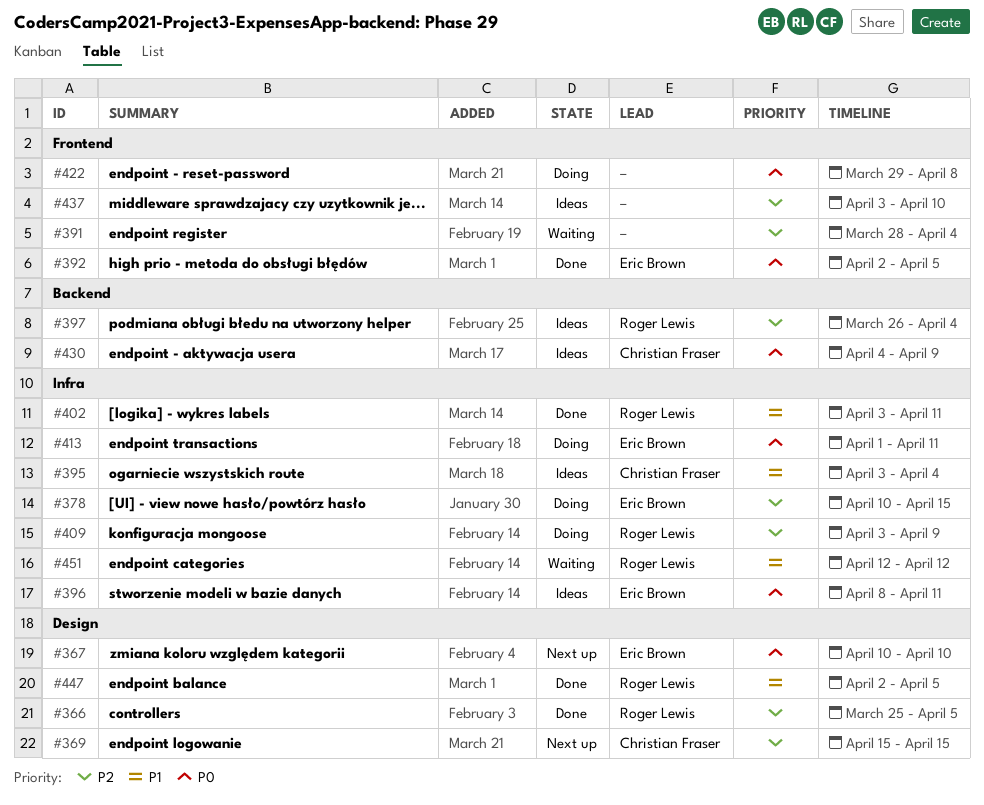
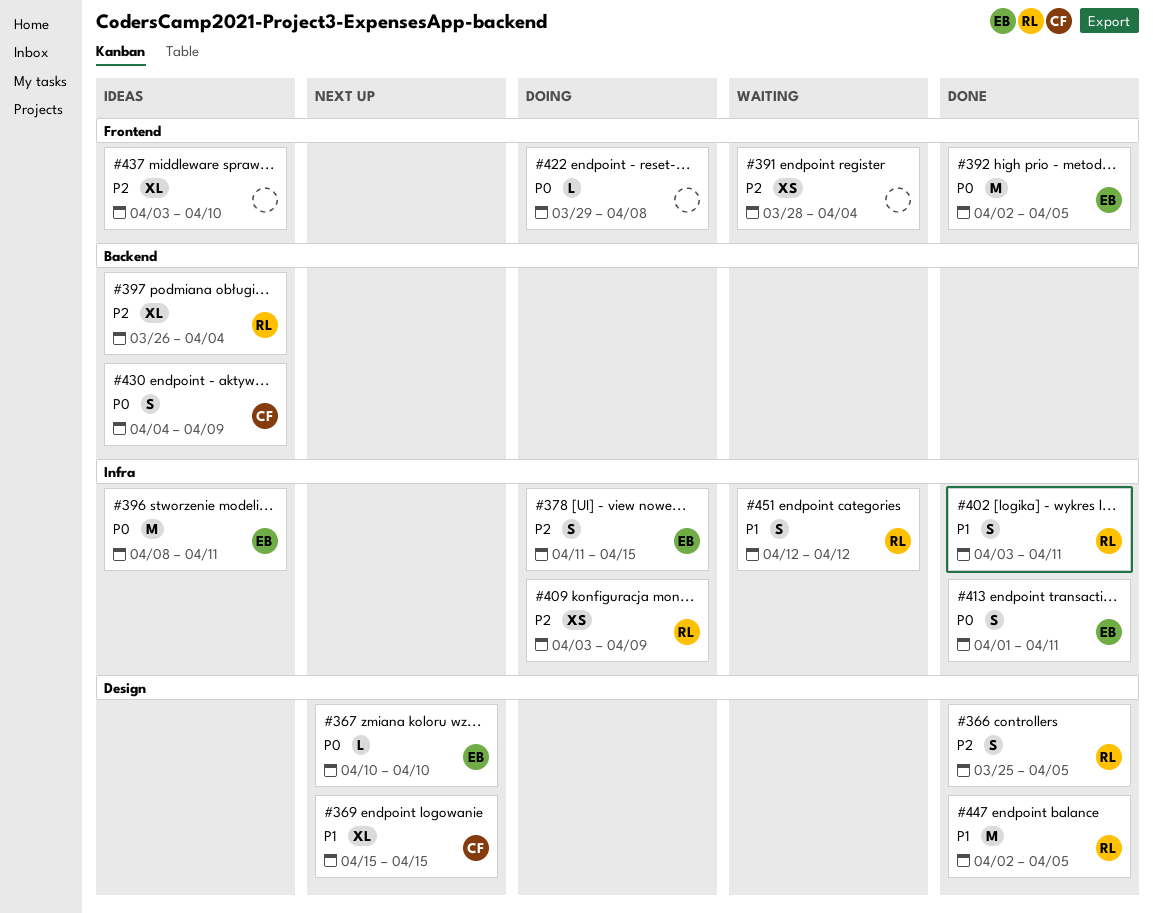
#369, priority: P2 -> P1
#378, start: Apr 10 -> Apr 11
#395: present -> none
#413, status: Doing -> Done

